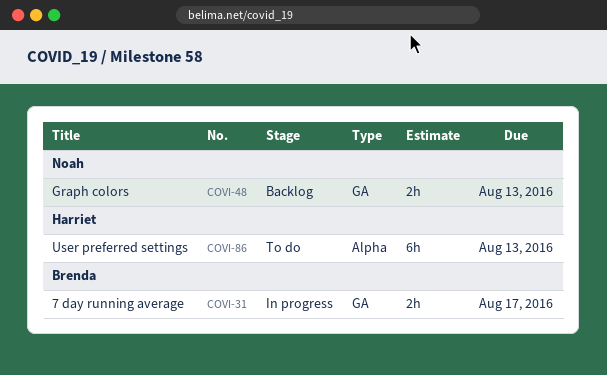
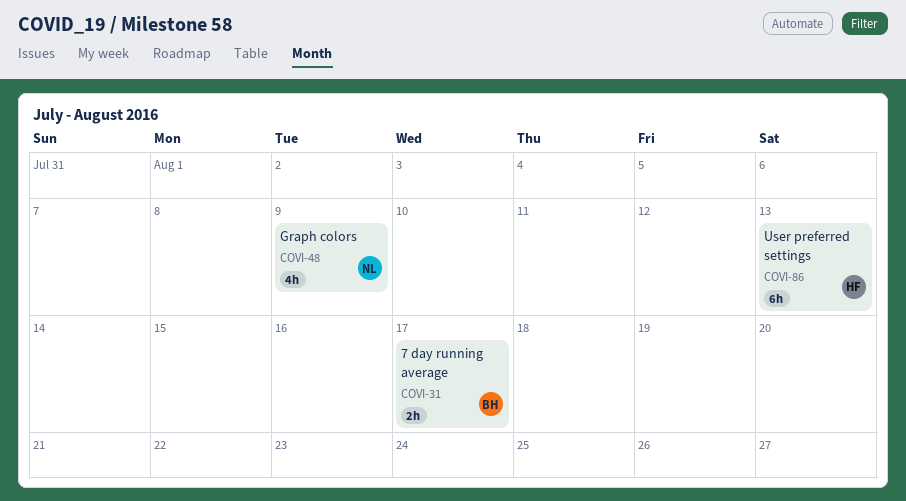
COVI-48, estimate: 2h -> 4h
COVI-48, due: Aug 13 -> Aug 9

